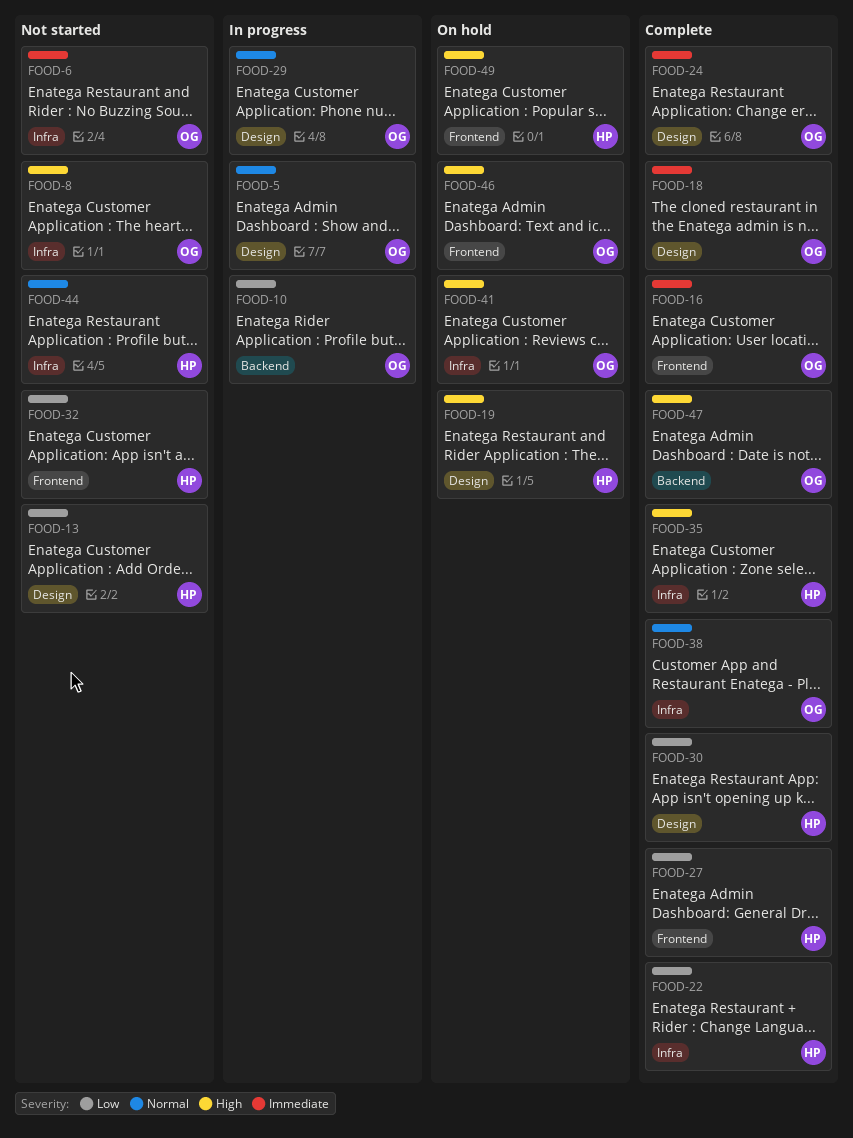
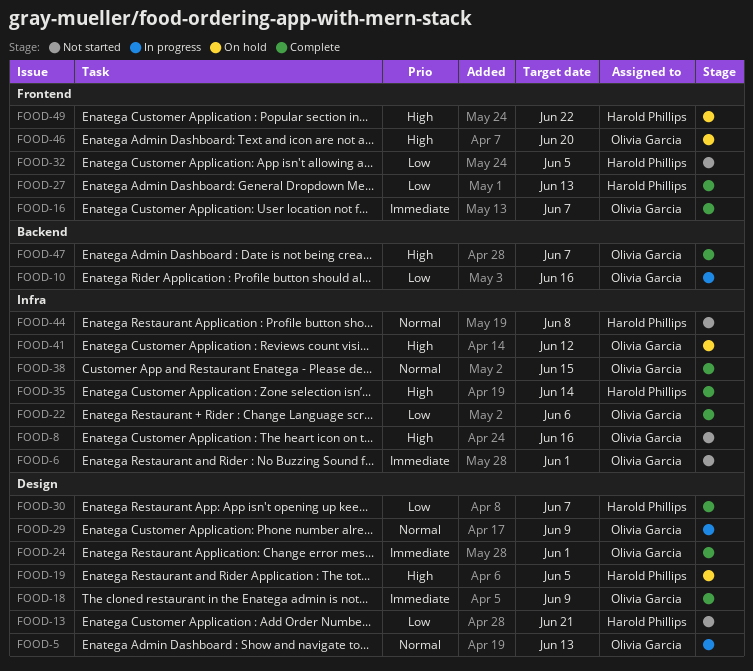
FOOD-22, owner: Harold Phillips -> Olivia Garcia

